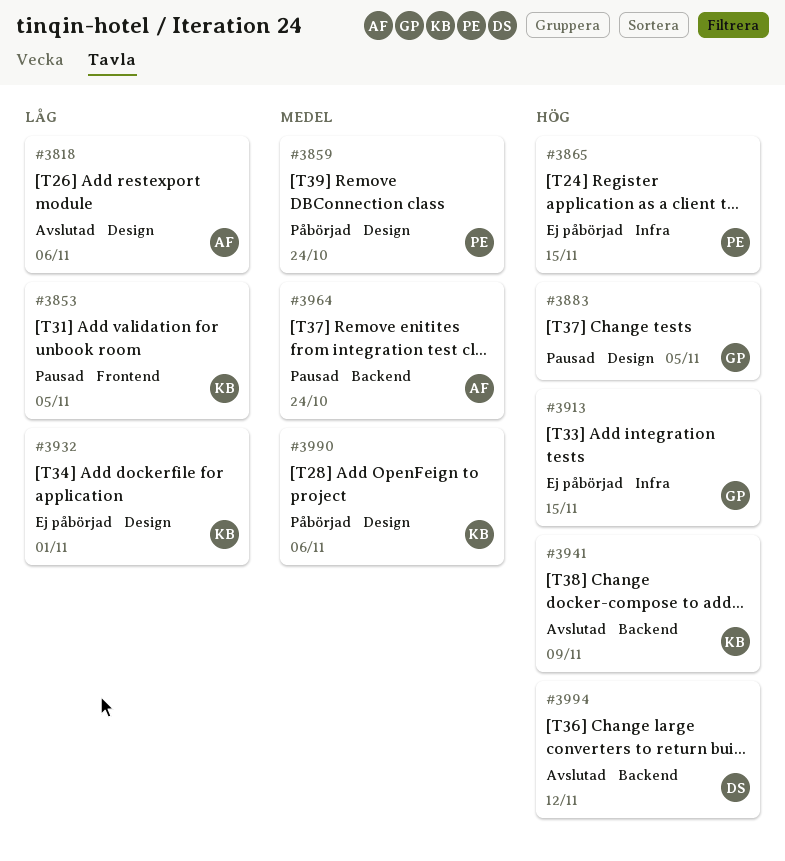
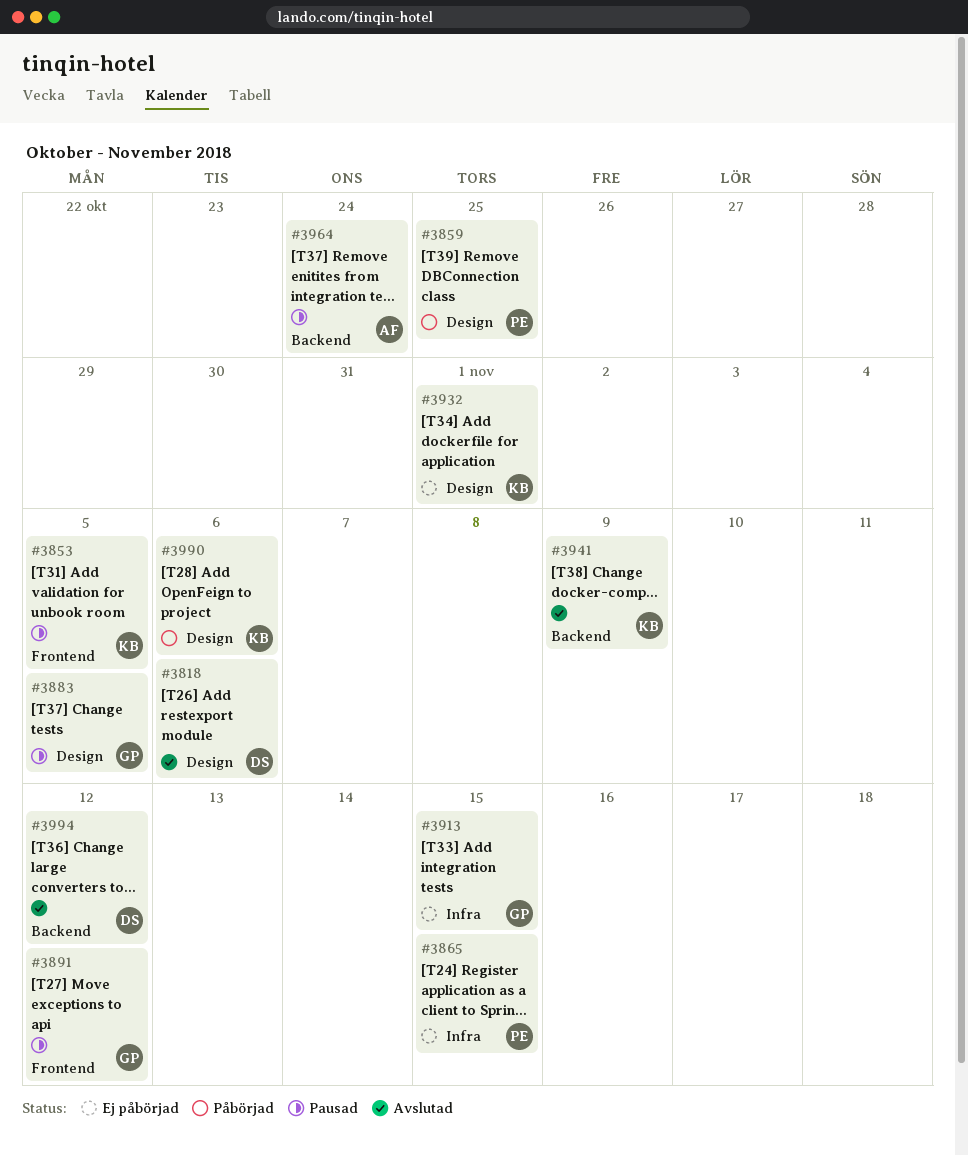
#3818, owner: AF -> DS
#3859, due: Oct 24 -> Oct 25
#3891: none -> present

